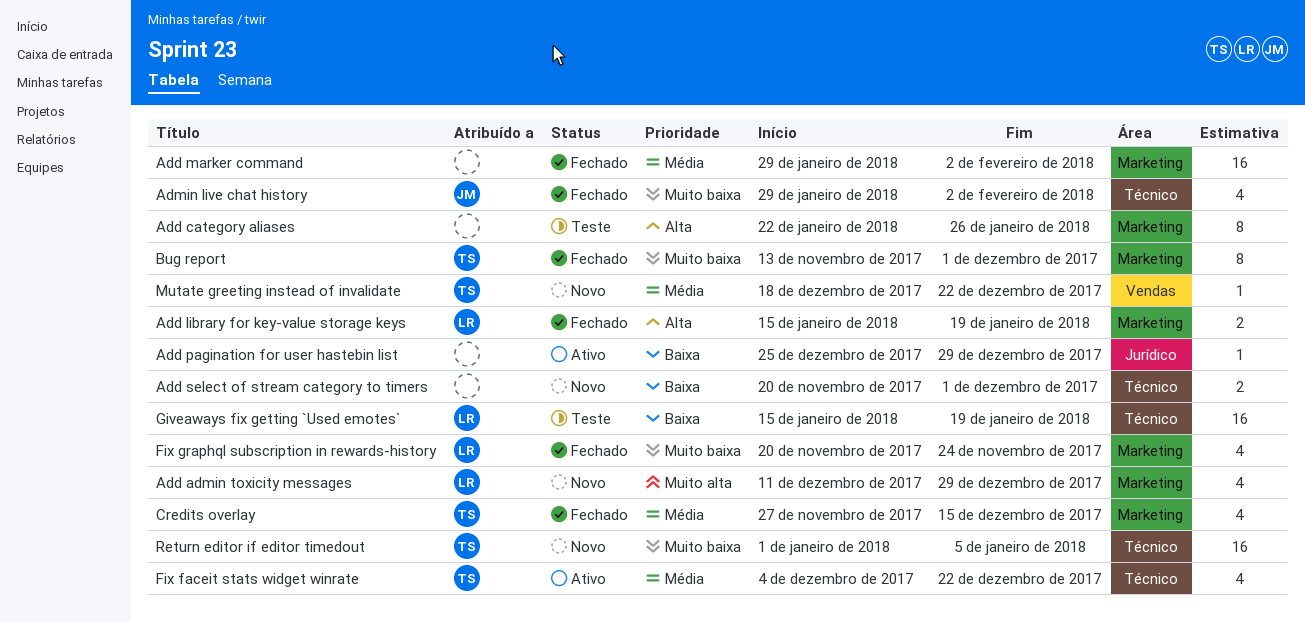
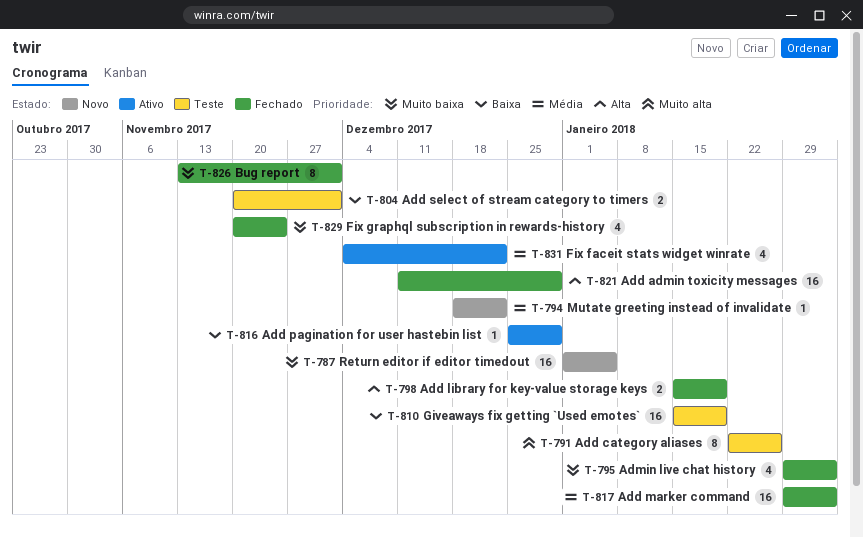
Add admin toxicity messages, status: Novo -> Fechado
Add admin toxicity messages, priority: Muito alta -> Alta
Add admin toxicity messages, estimate: 4 -> 16
Add category aliases, priority: Alta -> Muito alta
Add select of stream category to timers, status: Novo -> Teste
Credits overlay: present -> none

